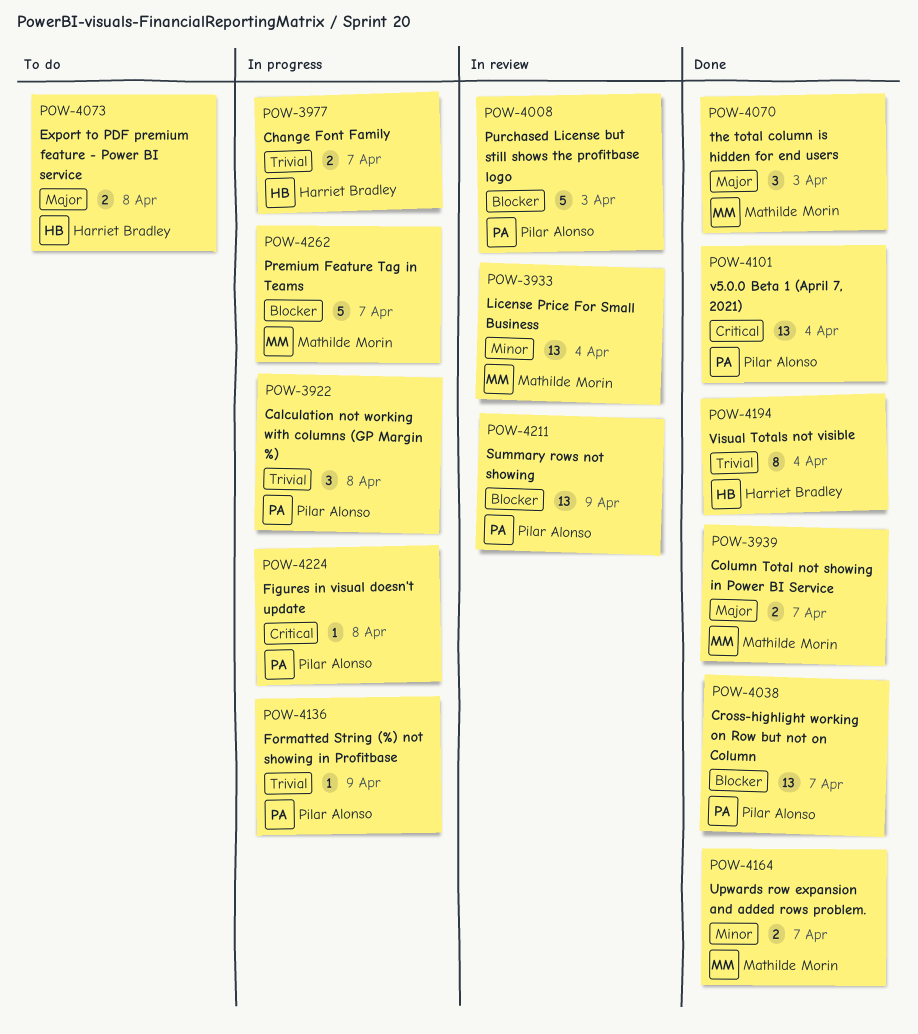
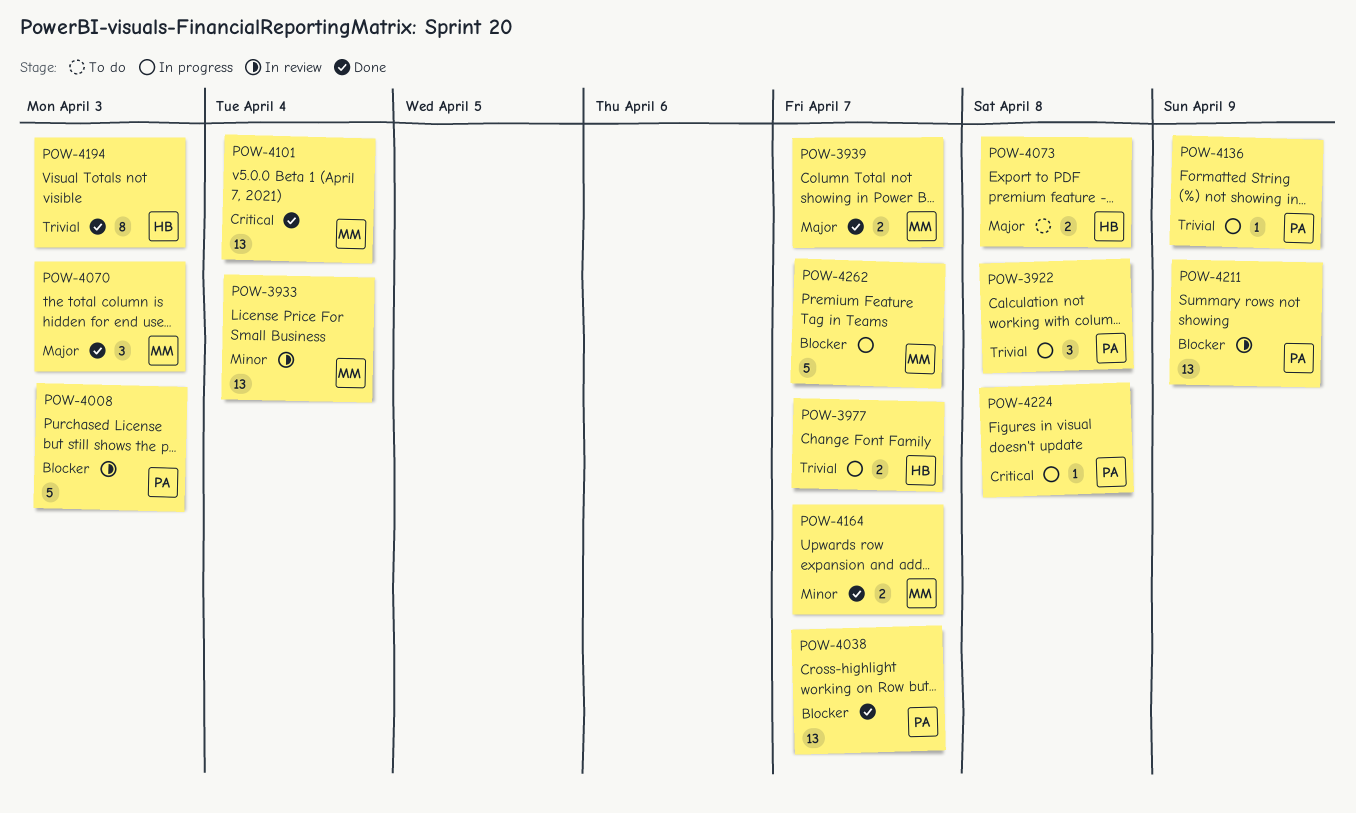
POW-4101, owner: Pilar Alonso -> Mathilde Morin
POW-4194, due: Apr 4 -> Apr 3

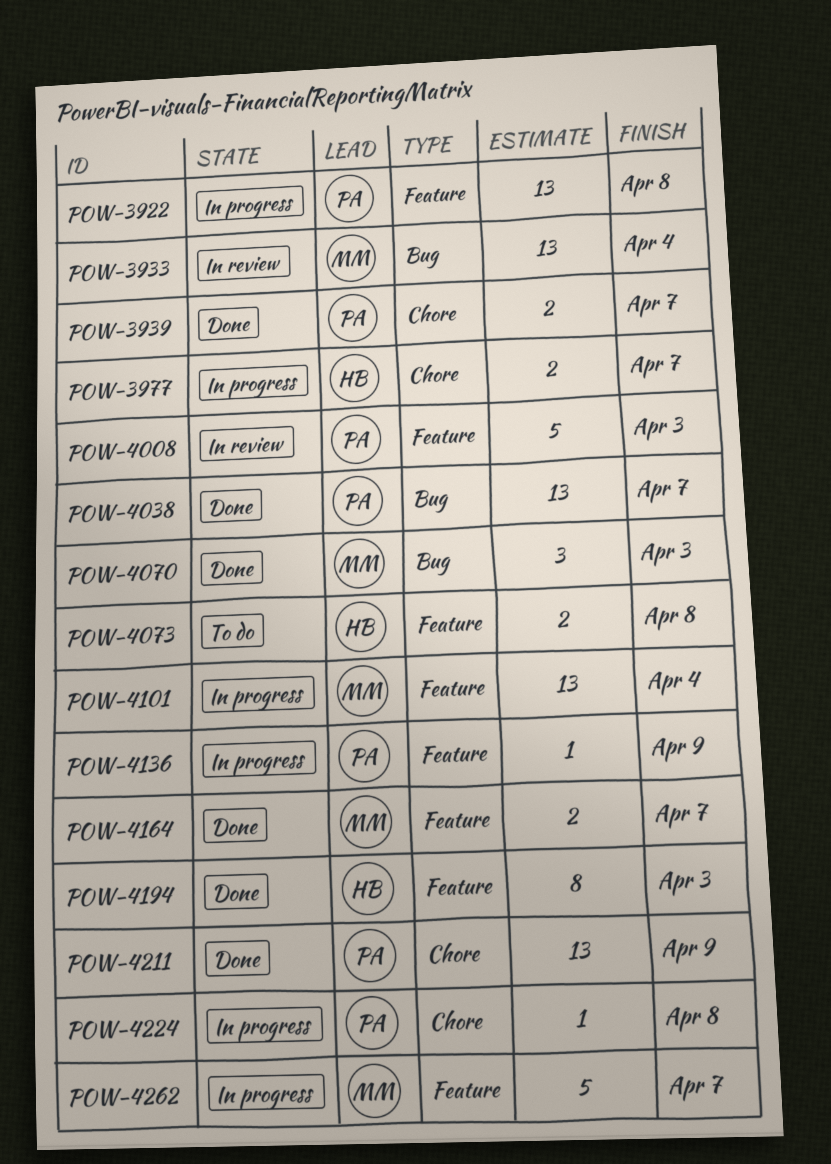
POW-3922, estimate: 3 -> 13
POW-3939, owner: MM -> PA
POW-4101, status: Done -> In progress
POW-4211, status: In review -> Done

